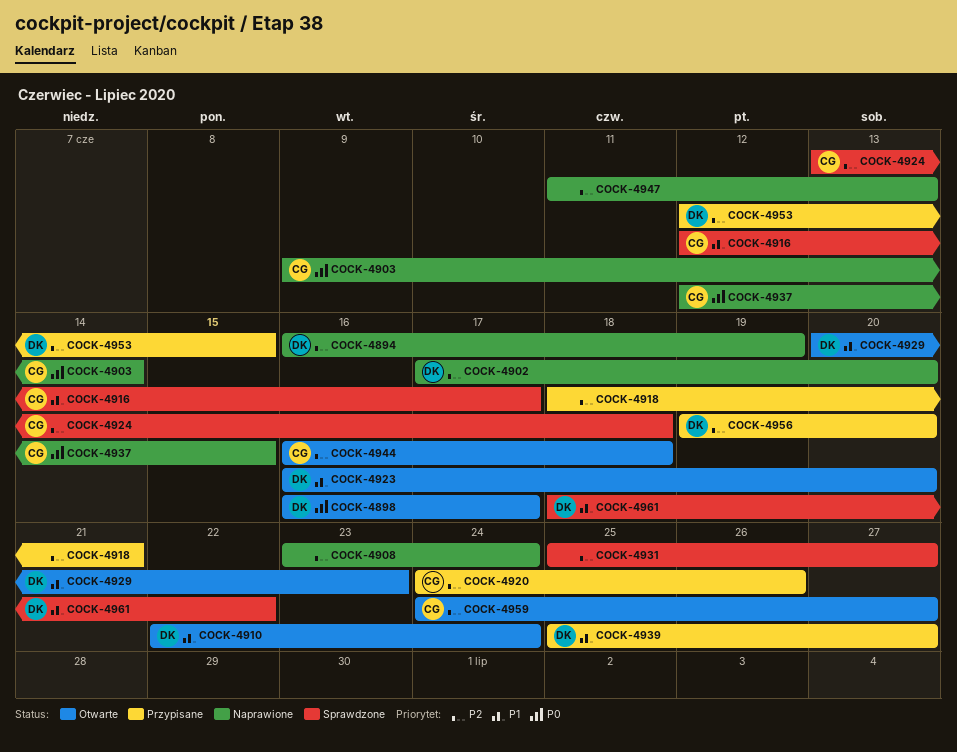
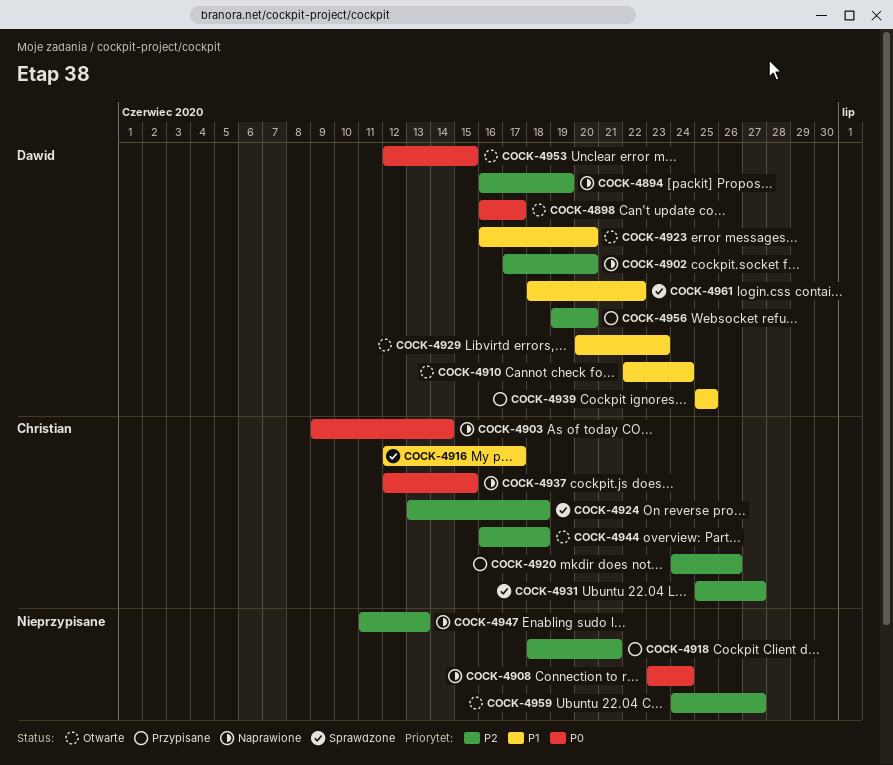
COCK-4908, priority: P2 -> P0
COCK-4931, owner: none -> Christian
COCK-4939, due: Jun 27 -> Jun 25
COCK-4953, status: Przypisane -> Otwarte
COCK-4953, priority: P2 -> P0
COCK-4959, owner: Christian -> none

